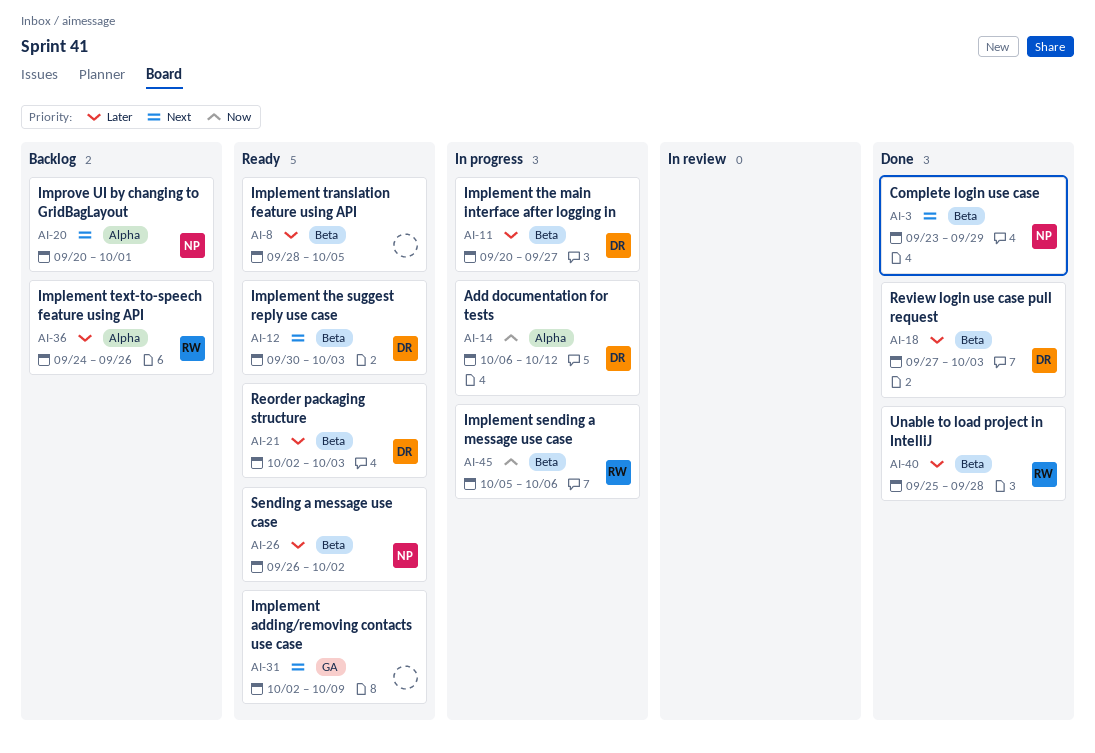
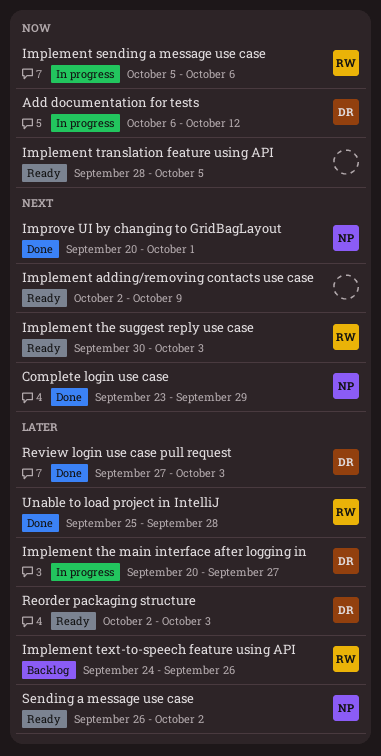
Implement the suggest reply use case, owner: DR -> RW
Implement translation feature using API, priority: Later -> Now
Improve UI by changing to GridBagLayout, status: Backlog -> Done

